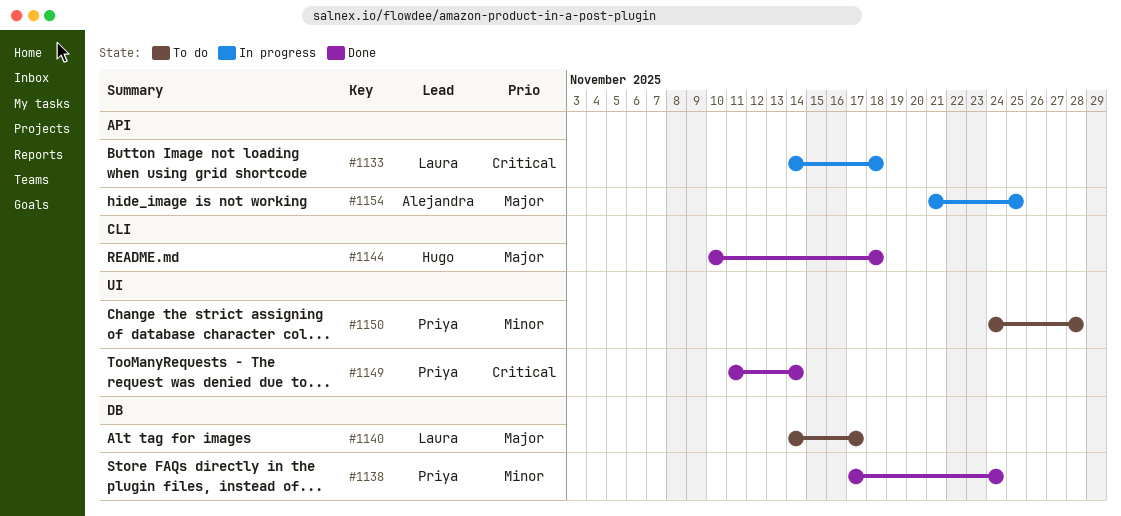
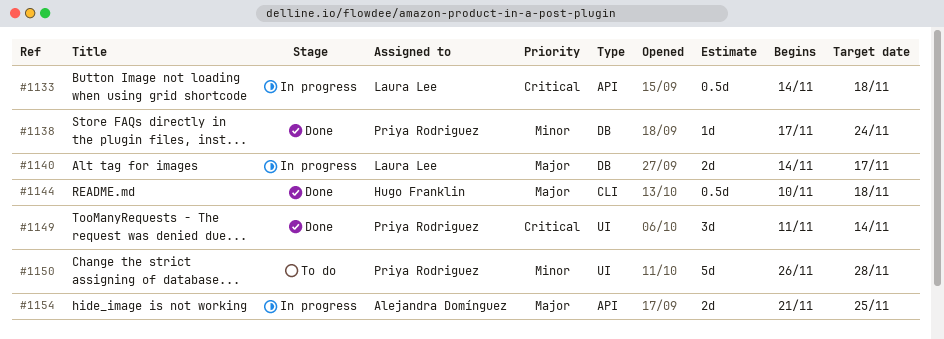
#1140, status: To do -> In progress
#1150, start: Nov 24 -> Nov 26

